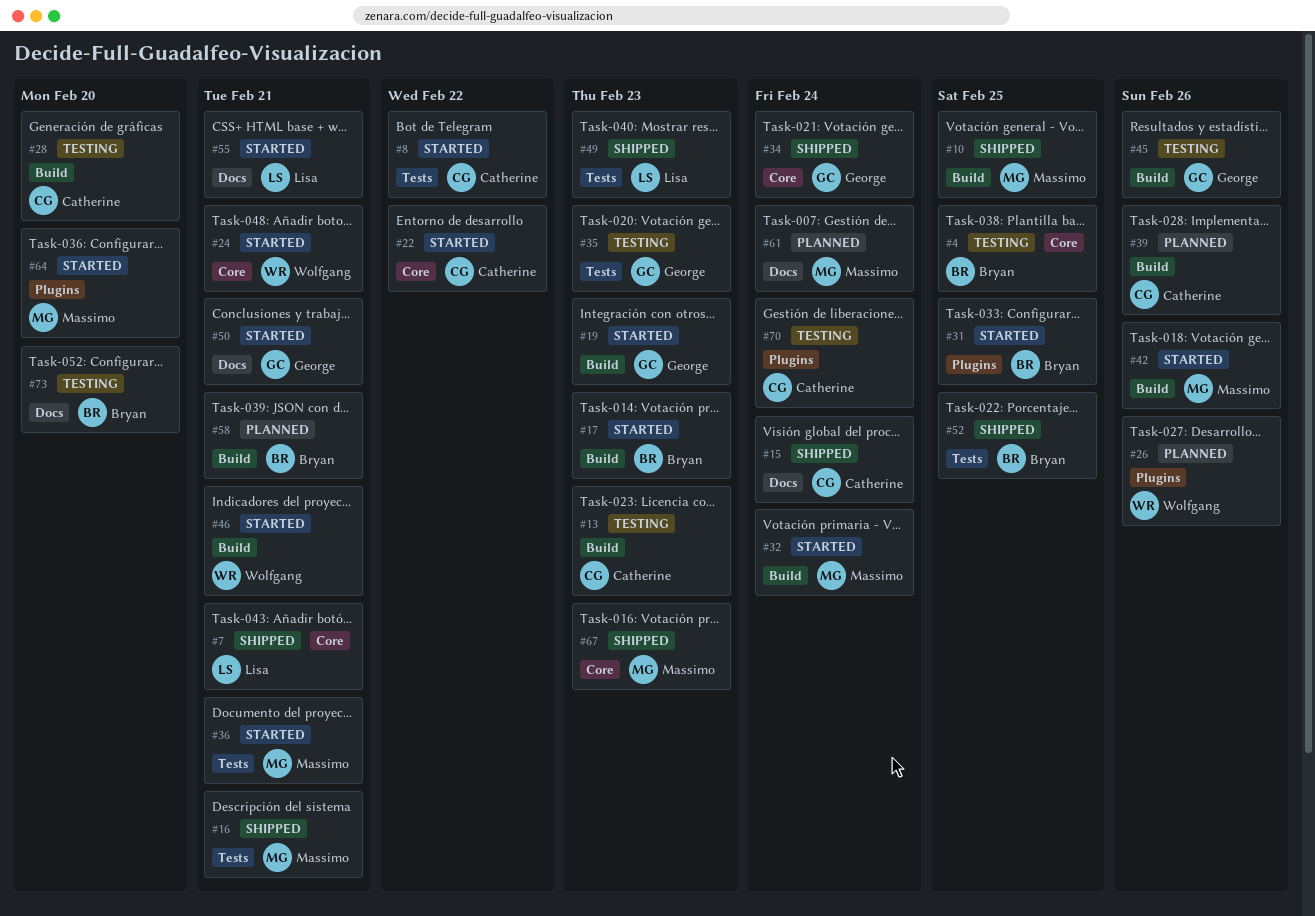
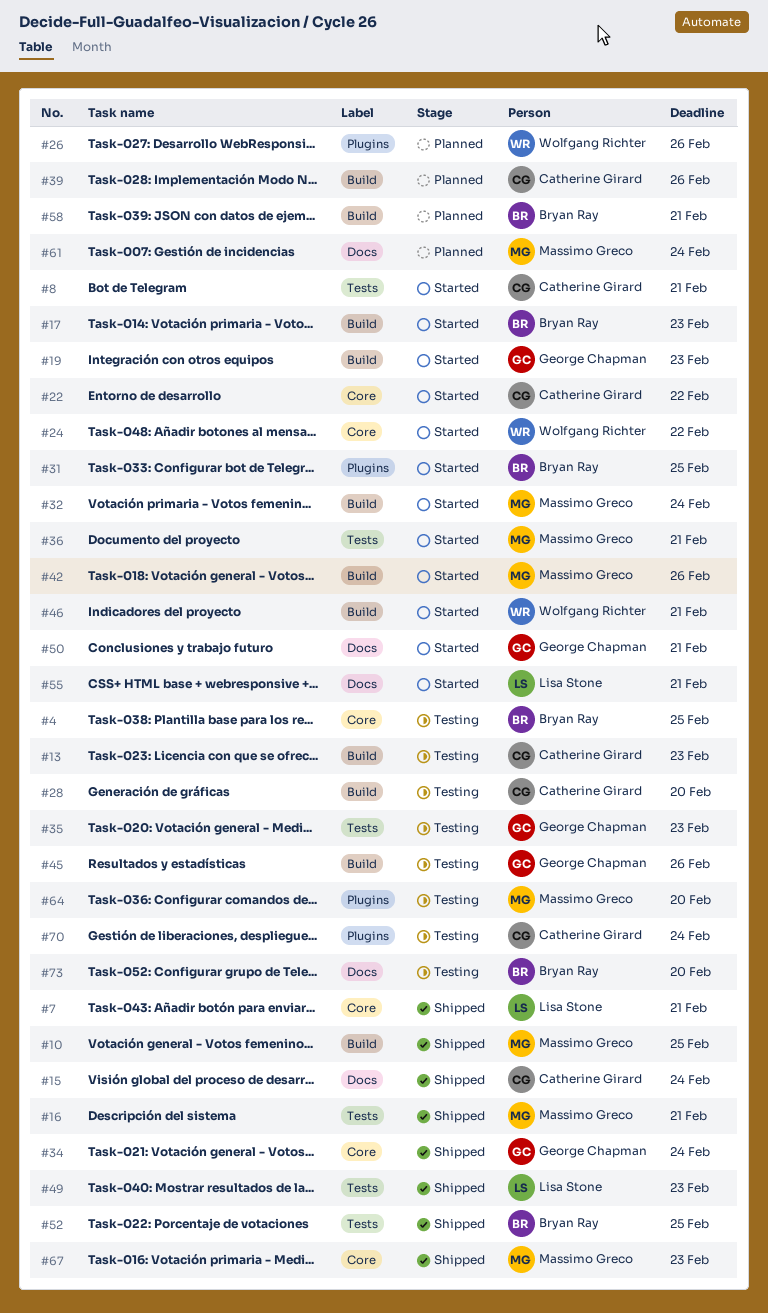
#8, due: Feb 22 -> Feb 21
#24, due: Feb 21 -> Feb 22
#64, status: Started -> Testing

